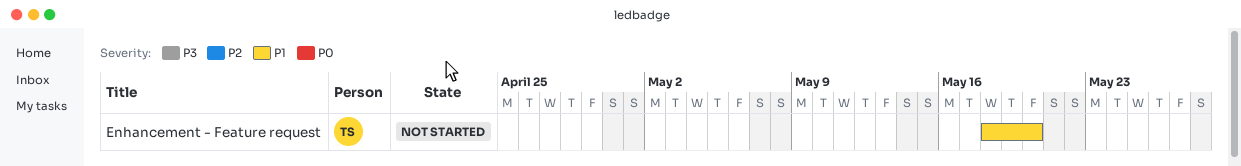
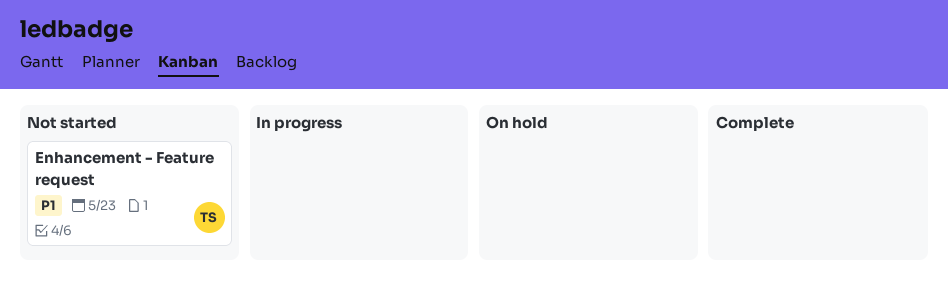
Enhancement - Feature request, due: May 20 -> May 23

